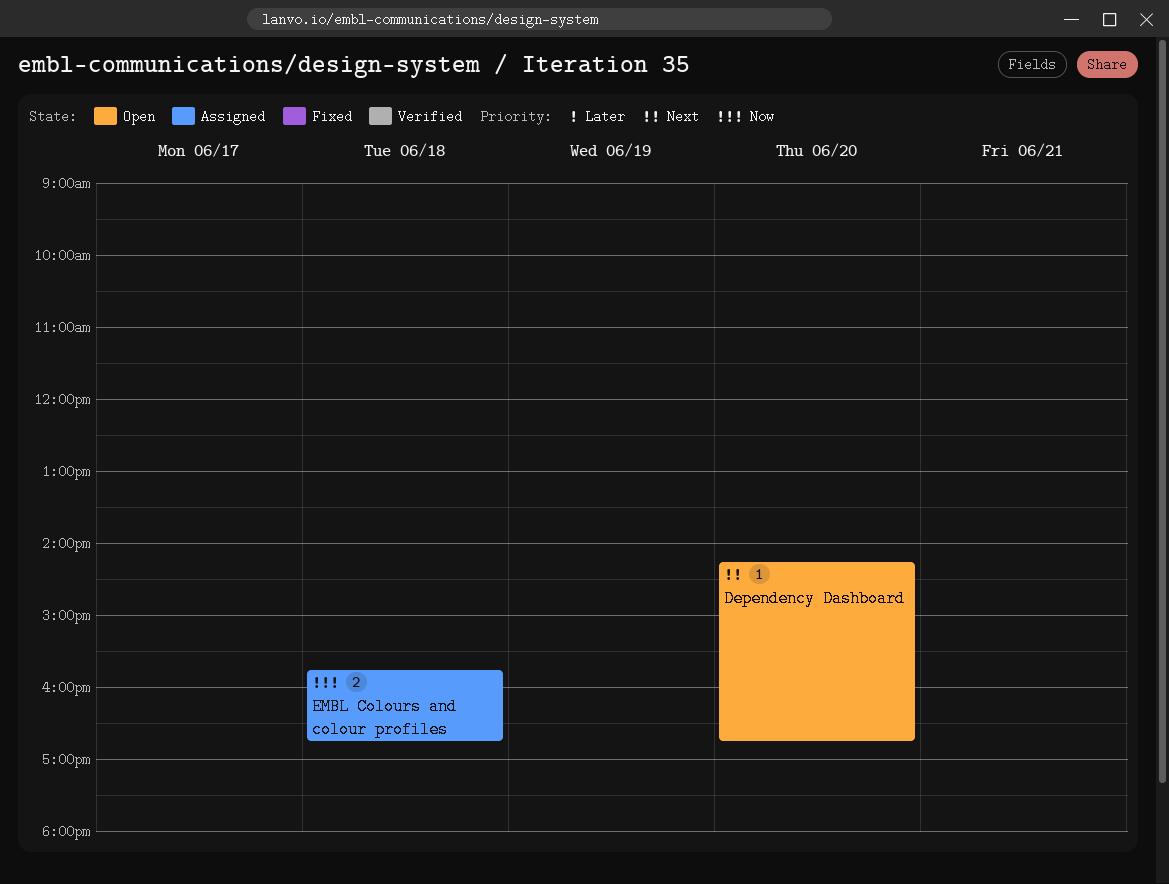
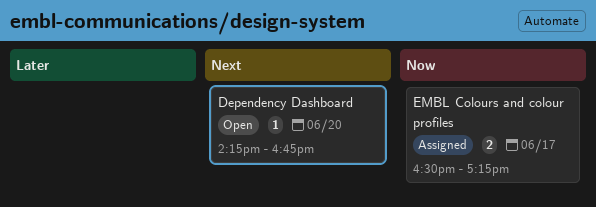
EMBL Colours and colour profiles, day: Jun 18 -> Jun 17
EMBL Colours and colour profiles, begins: 15:45 -> 16:30
EMBL Colours and colour profiles, ends: 16:45 -> 17:15

